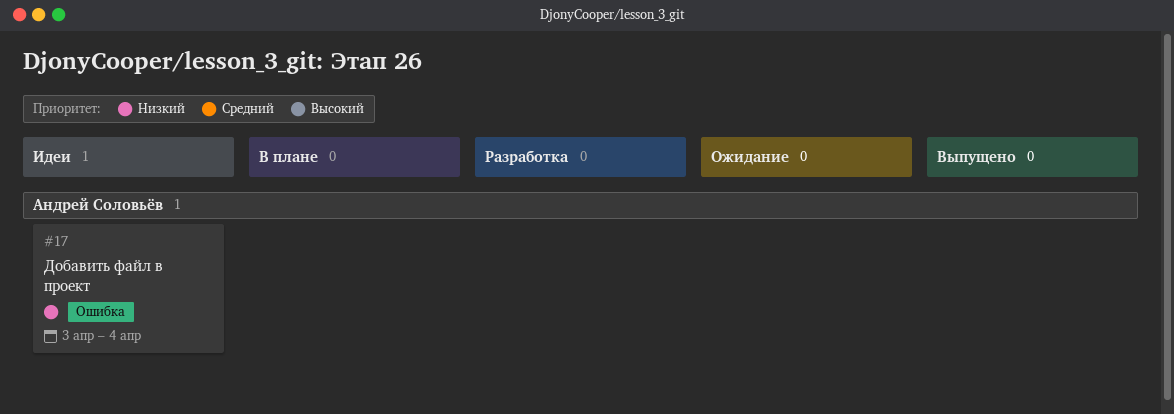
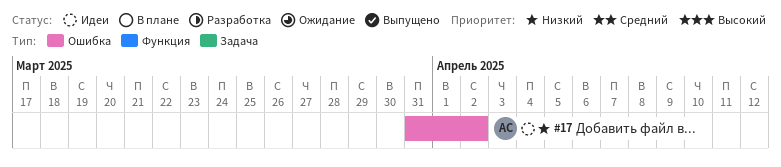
#17, start: Apr 3 -> Mar 31
#17, due: Apr 4 -> Apr 2

